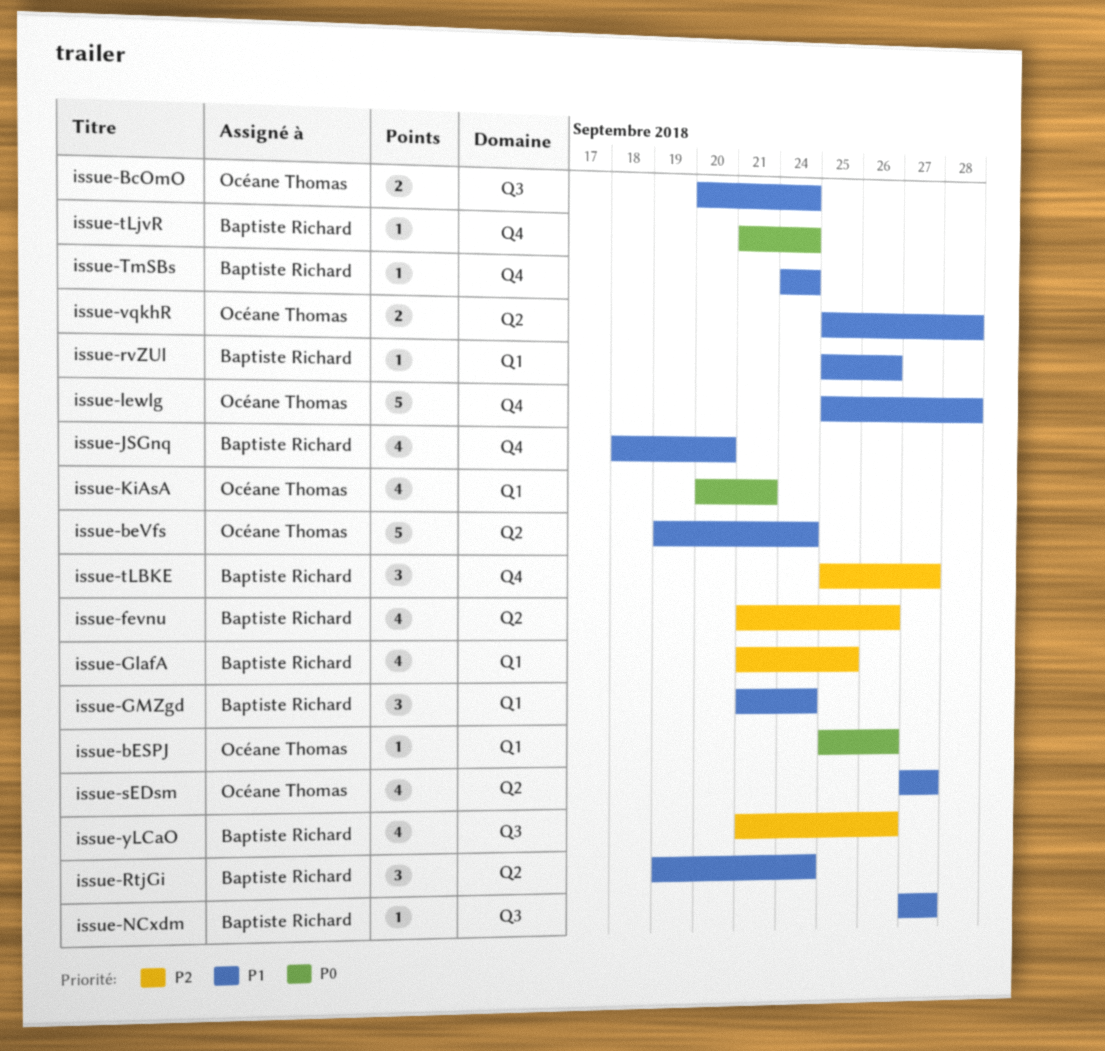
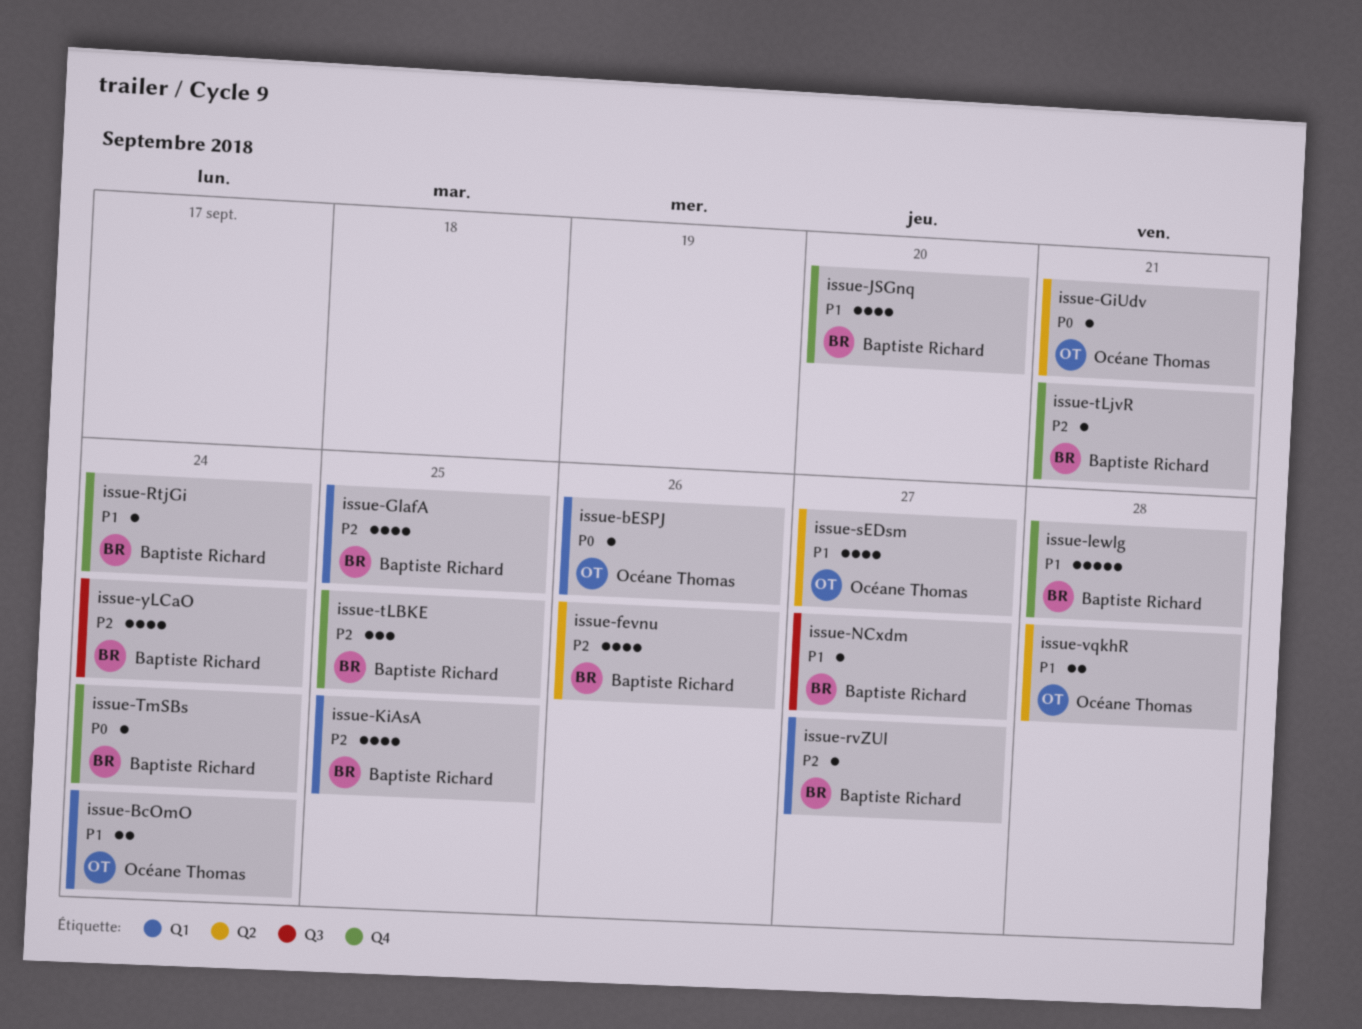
issue-BcOmO, label: Q3 -> Q1
issue-beVfs: present -> none
issue-GiUdv: none -> present
issue-GMZgd: present -> none
issue-KiAsA, owner: Océane Thomas -> Baptiste Richard
issue-KiAsA, priority: P0 -> P2
issue-KiAsA, due: Sep 21 -> Sep 25
issue-lewlg, owner: Océane Thomas -> Baptiste Richard
issue-RtjGi, label: Q2 -> Q4
issue-RtjGi, estimate: 3 -> 1
issue-rvZUl, priority: P1 -> P2
issue-rvZUl, due: Sep 26 -> Sep 27
issue-tLBKE, due: Sep 27 -> Sep 25
issue-tLjvR, priority: P0 -> P2
issue-tLjvR, due: Sep 24 -> Sep 21
issue-TmSBs, priority: P1 -> P0
issue-yLCaO, due: Sep 26 -> Sep 24

